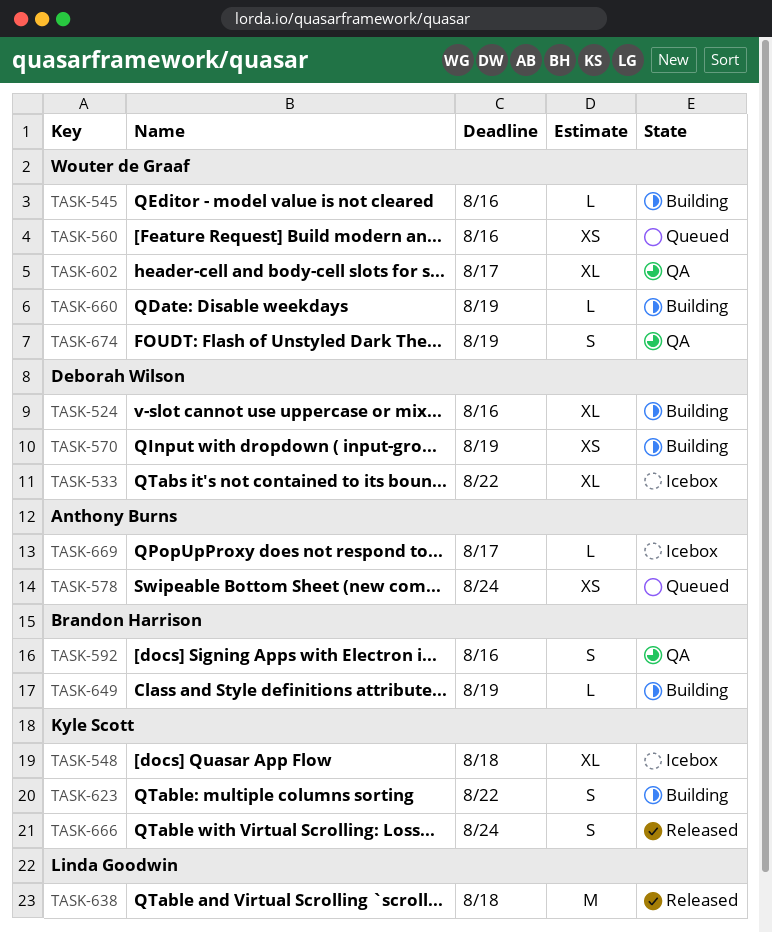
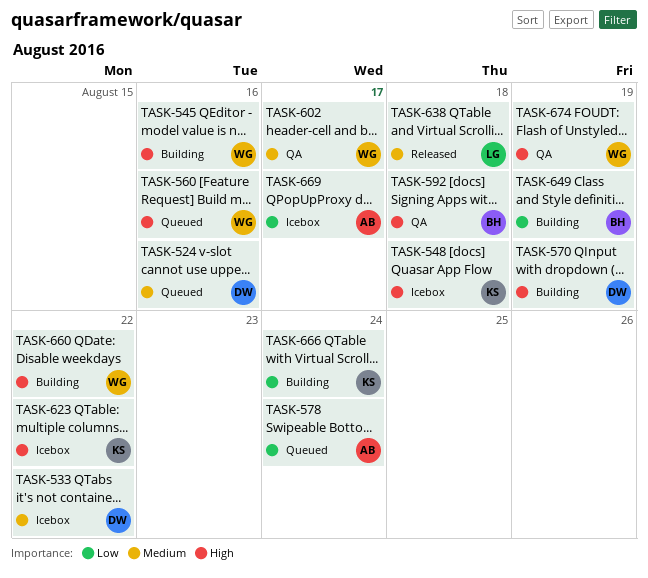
TASK-524, status: Building -> Queued
TASK-592, due: Aug 16 -> Aug 18
TASK-623, status: Building -> Icebox
TASK-660, due: Aug 19 -> Aug 22
TASK-666, status: Released -> Building

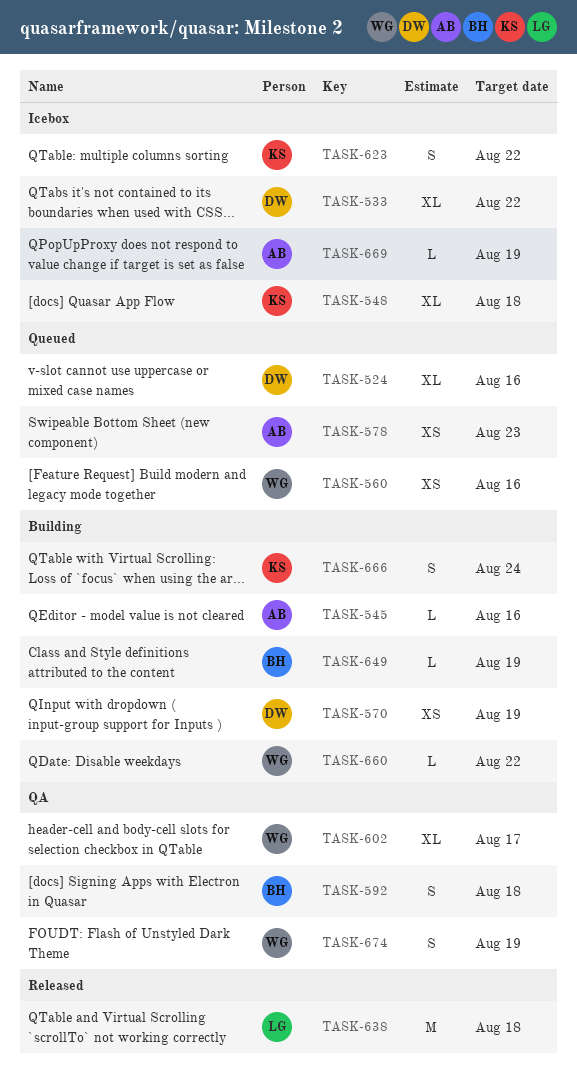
TASK-545, owner: WG -> AB
TASK-578, due: Aug 24 -> Aug 23
TASK-669, due: Aug 17 -> Aug 19

